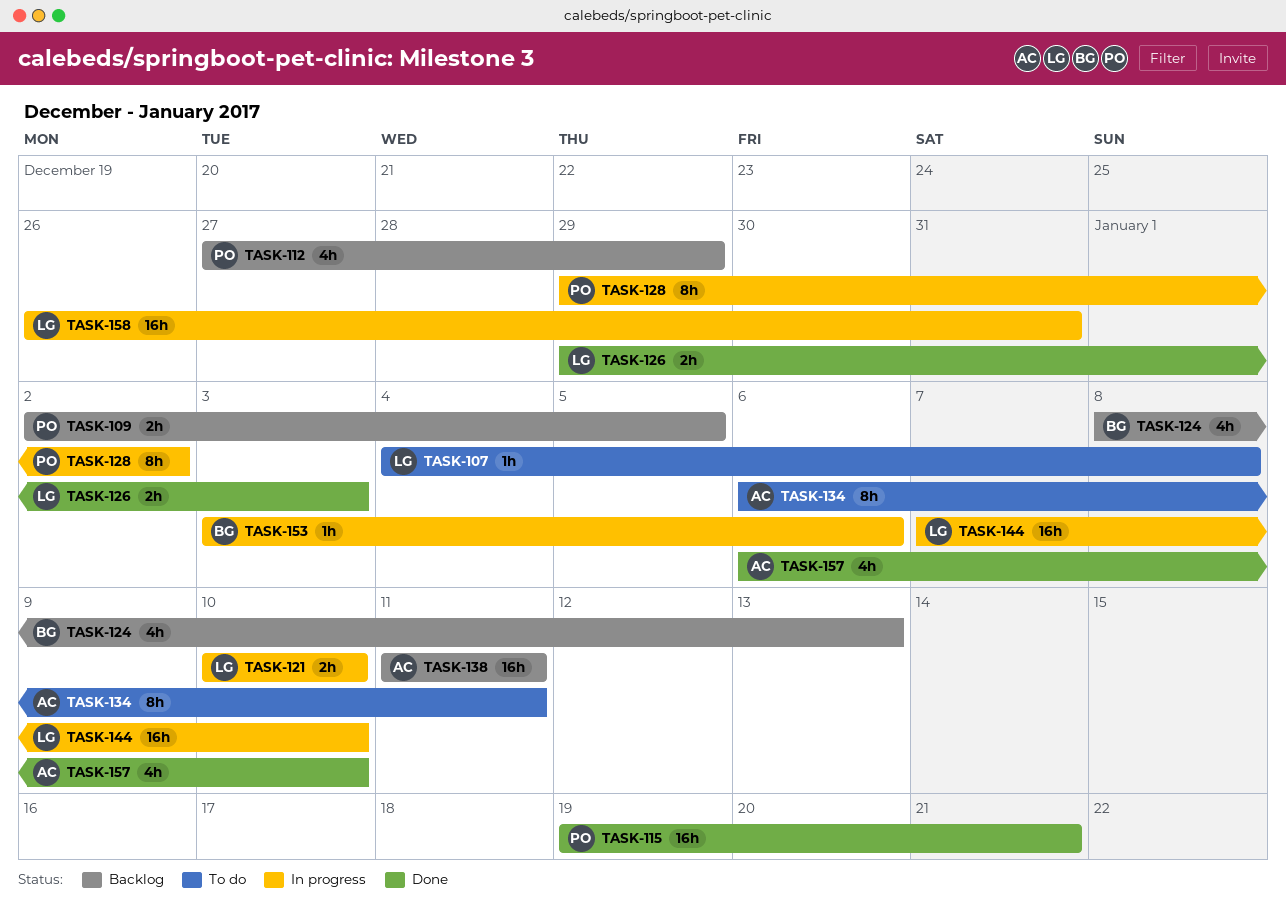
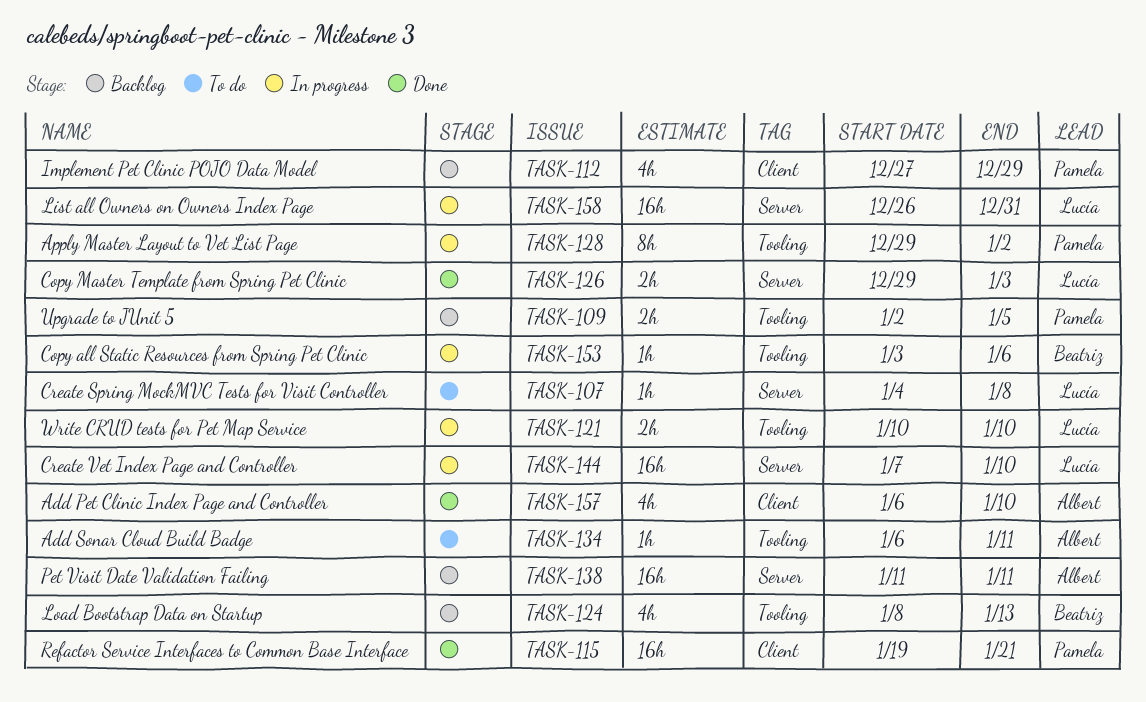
TASK-134, estimate: 8h -> 1h

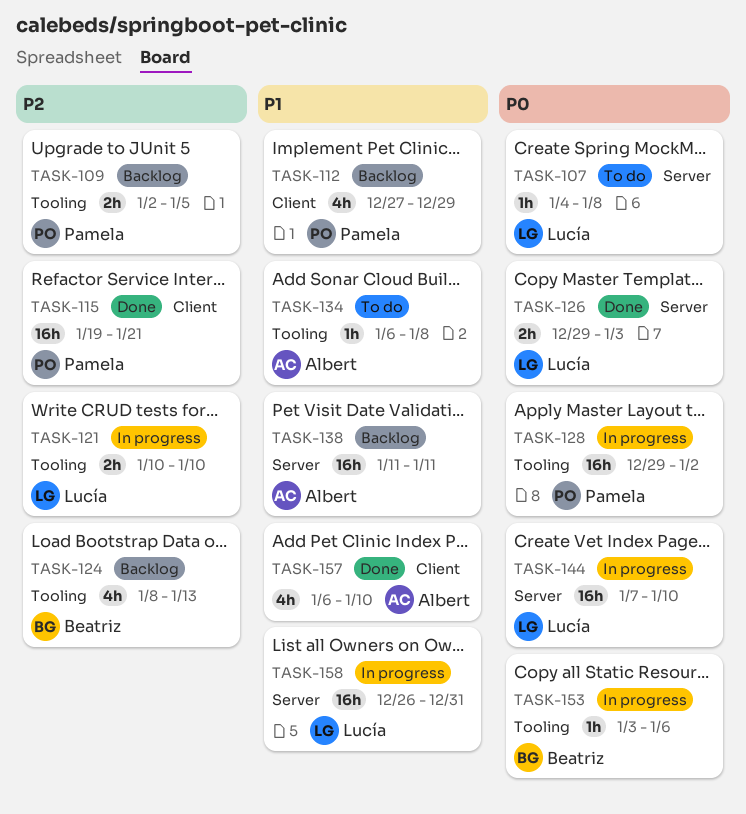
TASK-128, estimate: 8h -> 16h
TASK-134, due: Jan 11 -> Jan 8

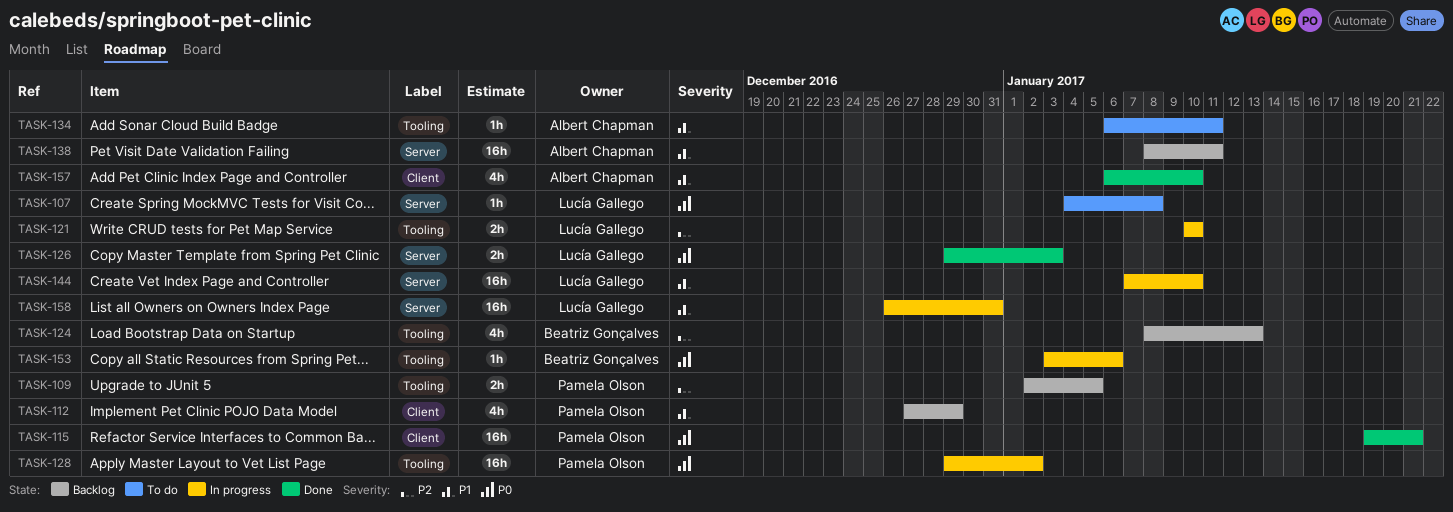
TASK-115, priority: P2 -> P0
TASK-134, due: Jan 8 -> Jan 11
TASK-138, start: Jan 11 -> Jan 8
TASK-144, priority: P0 -> P1

